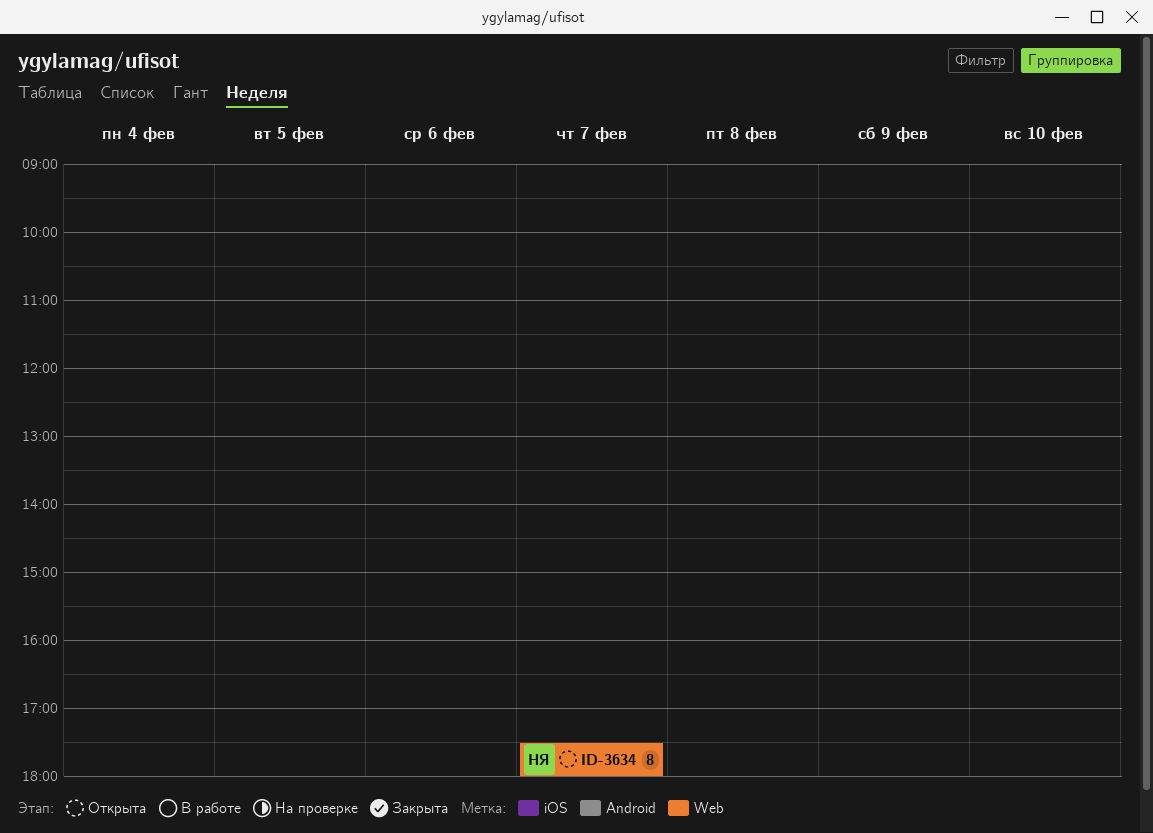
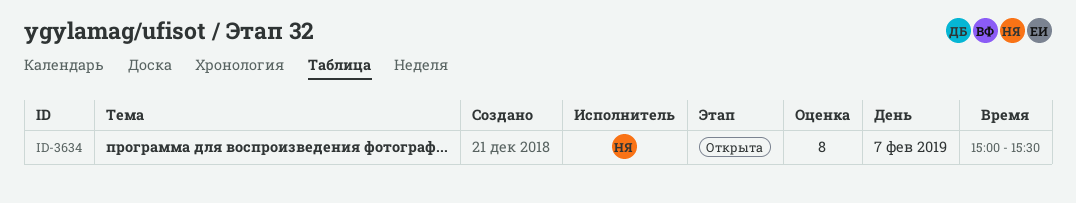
ID-3634, begins: 17:30 -> 15:00
ID-3634, ends: 18:00 -> 15:30

